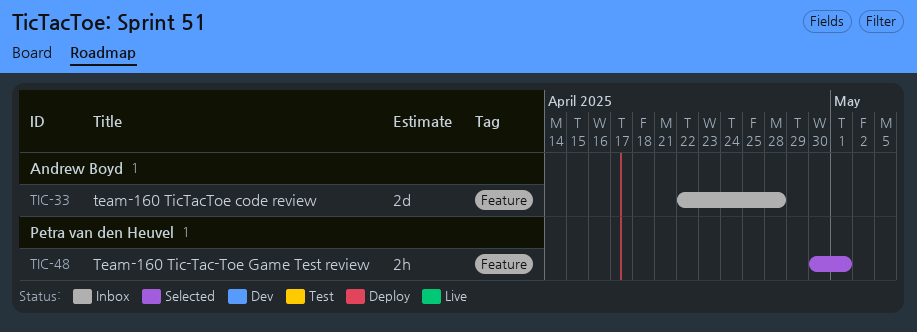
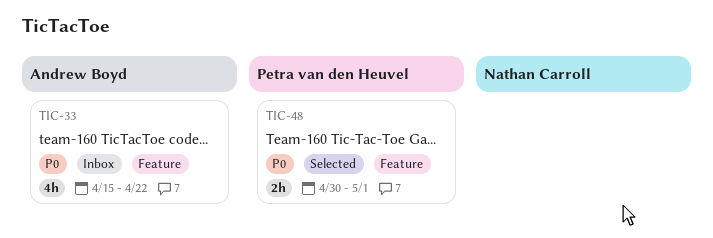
TIC-33, estimate: 2d -> 4h
TIC-33, start: Apr 22 -> Apr 15
TIC-33, due: Apr 28 -> Apr 22

